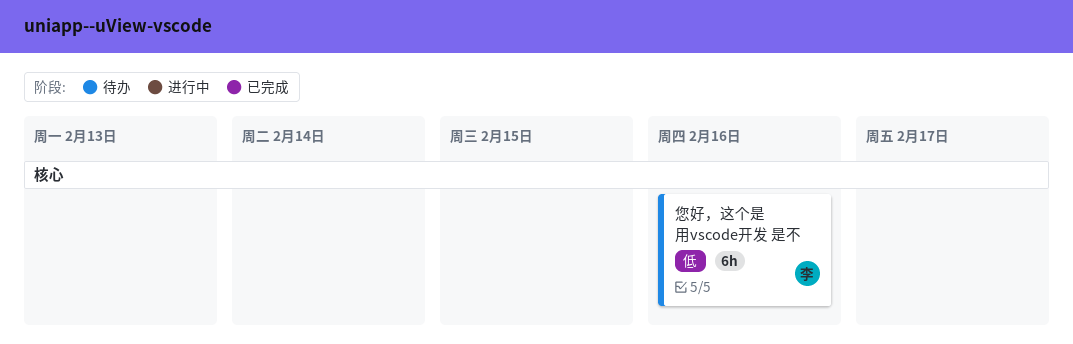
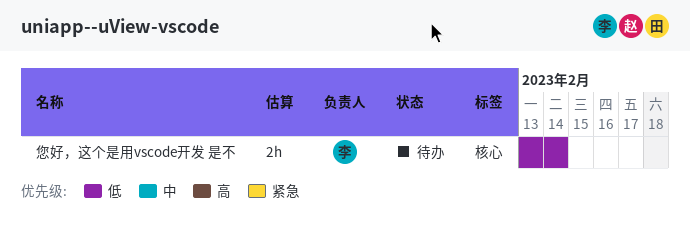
您好，这个是用vscode开发 是不, estimate: 6h -> 2h
您好，这个是用vscode开发 是不, due: Feb 16 -> Feb 14

